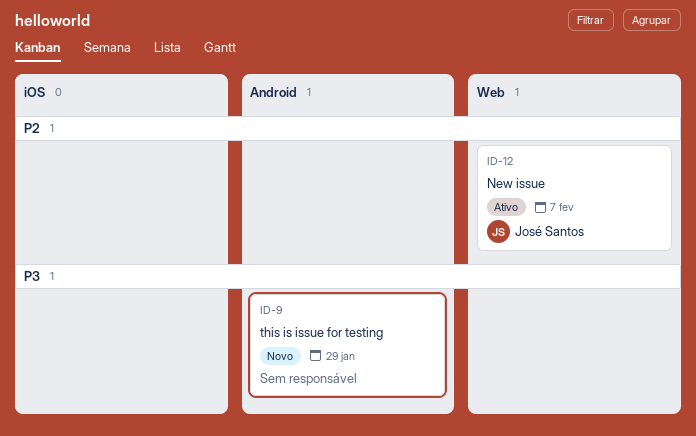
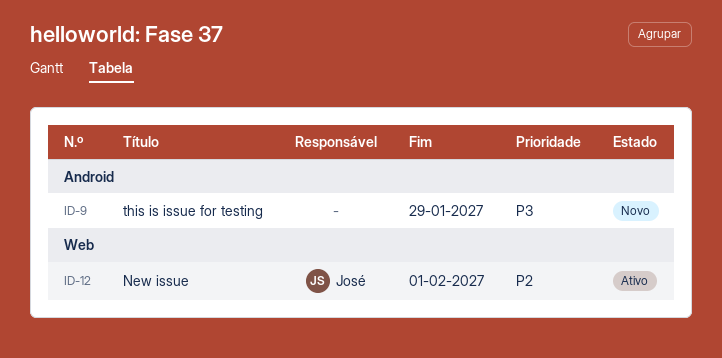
ID-12, due: Feb 7 -> Feb 1

